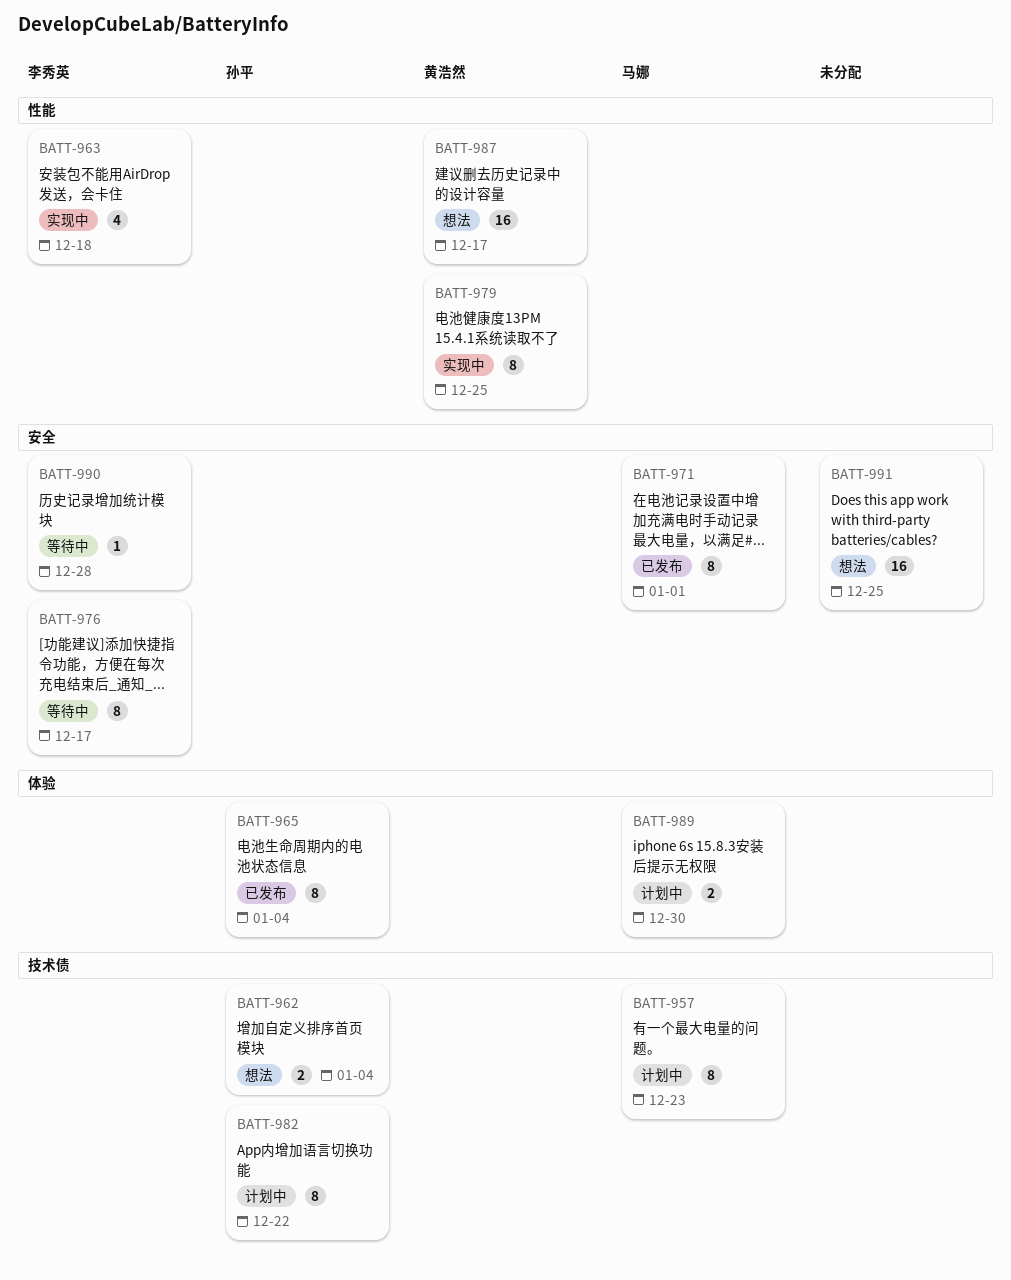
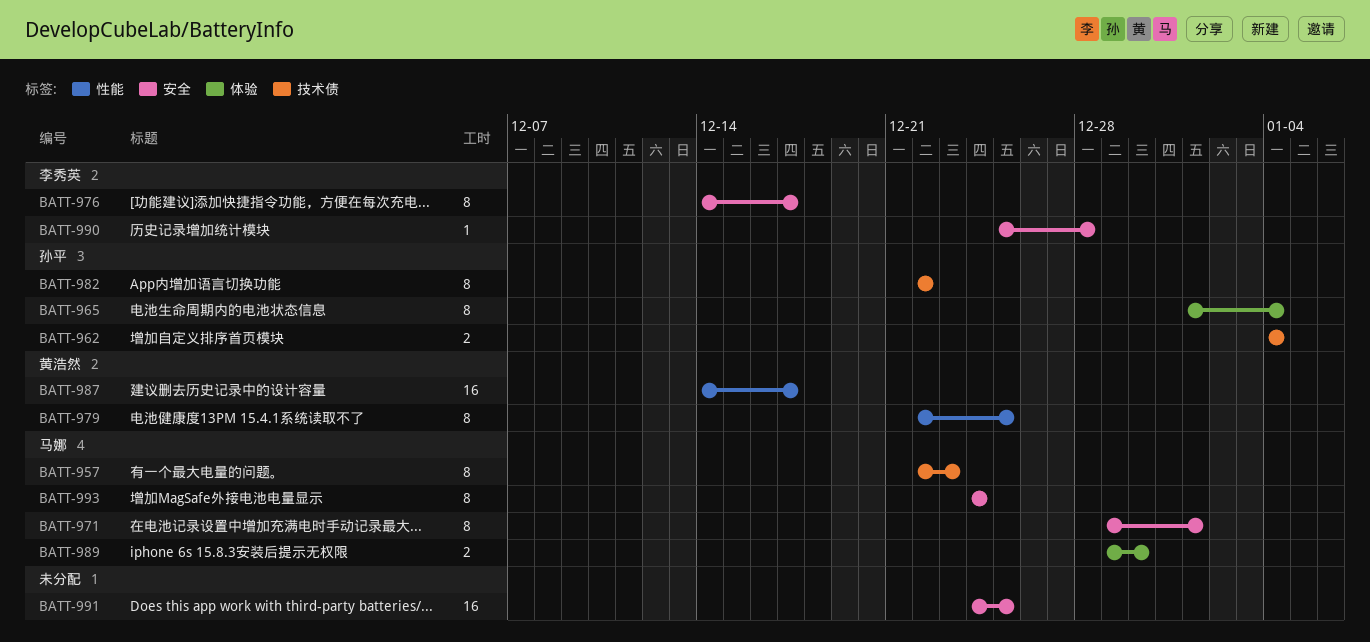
BATT-963: present -> none
BATT-993: none -> present

